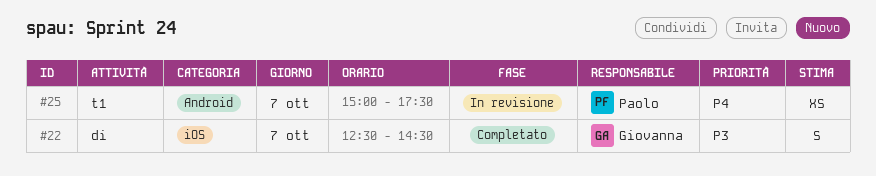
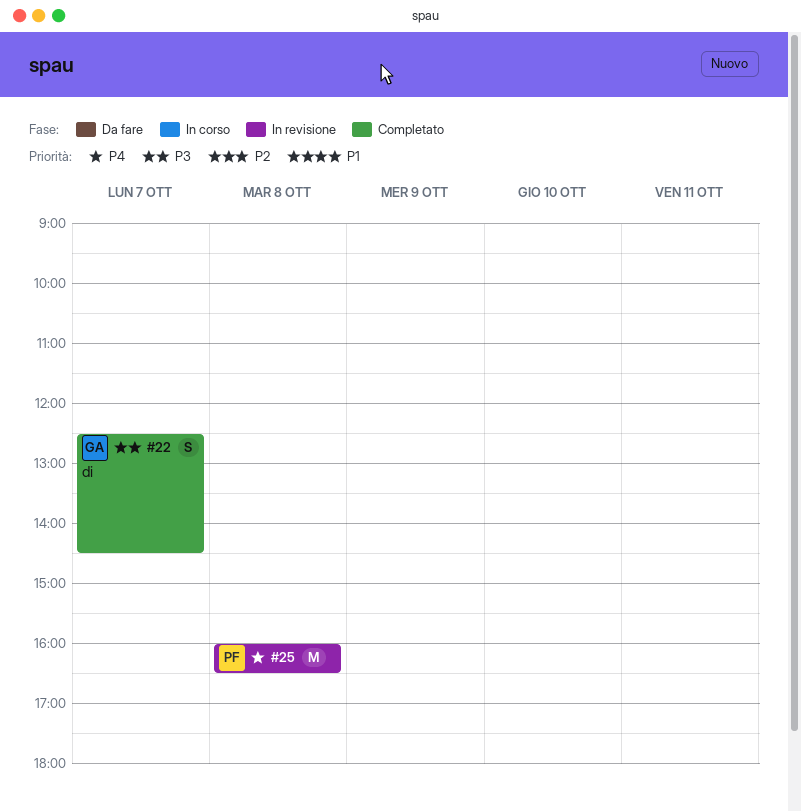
#25, estimate: XS -> M
#25, day: Oct 7 -> Oct 8
#25, begins: 15:00 -> 16:00
#25, ends: 17:30 -> 16:30

